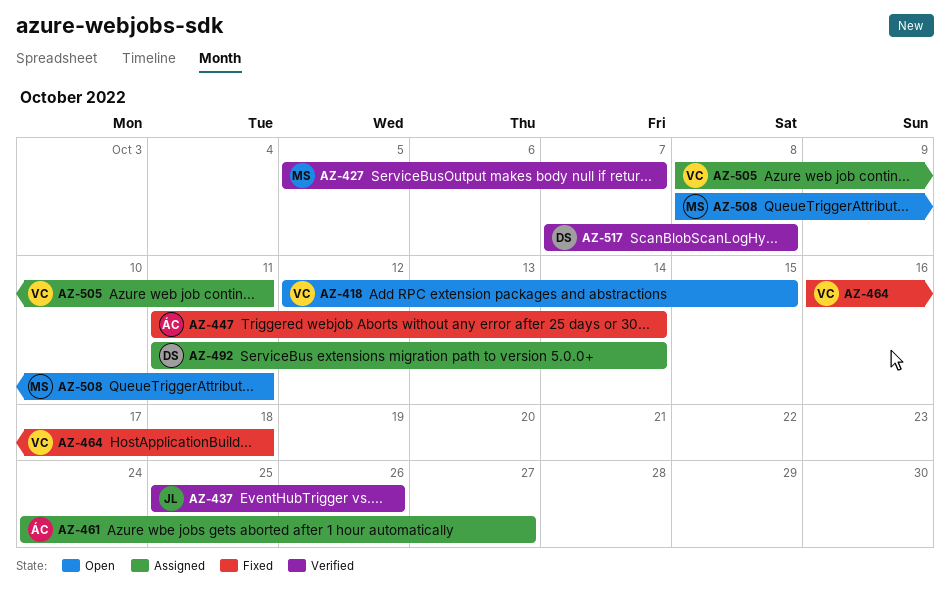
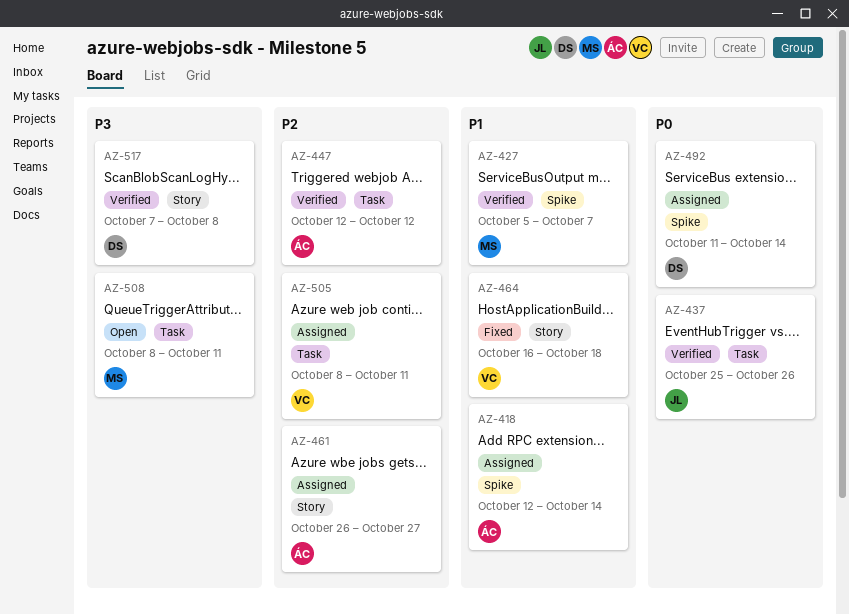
AZ-418, status: Open -> Assigned
AZ-418, owner: VC -> ÁC
AZ-418, due: Oct 15 -> Oct 14
AZ-447, status: Fixed -> Verified
AZ-447, start: Oct 11 -> Oct 12
AZ-447, due: Oct 14 -> Oct 12
AZ-461, start: Oct 24 -> Oct 26

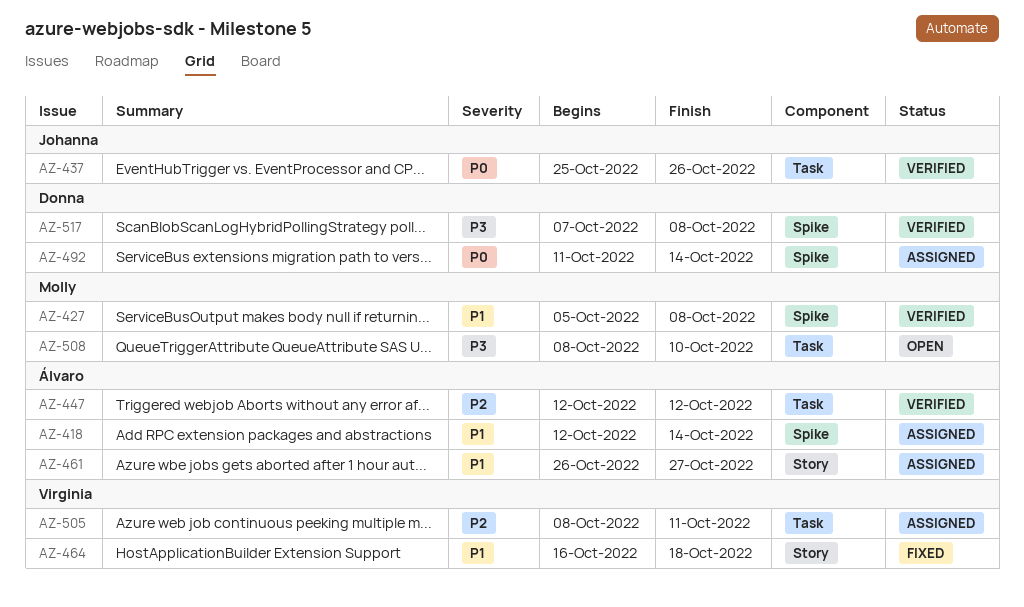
AZ-427, due: Oct 7 -> Oct 8
AZ-461, priority: P2 -> P1
AZ-508, due: Oct 11 -> Oct 10
AZ-517, label: Story -> Spike

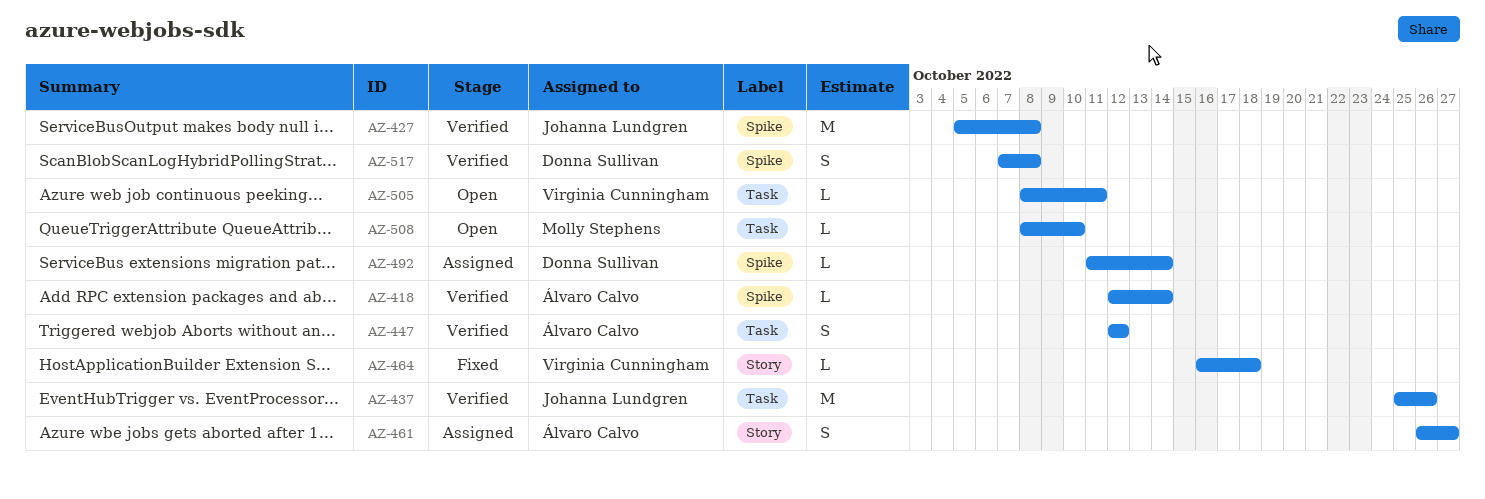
AZ-418, status: Assigned -> Verified
AZ-427, owner: Molly Stephens -> Johanna Lundgren
AZ-505, status: Assigned -> Open

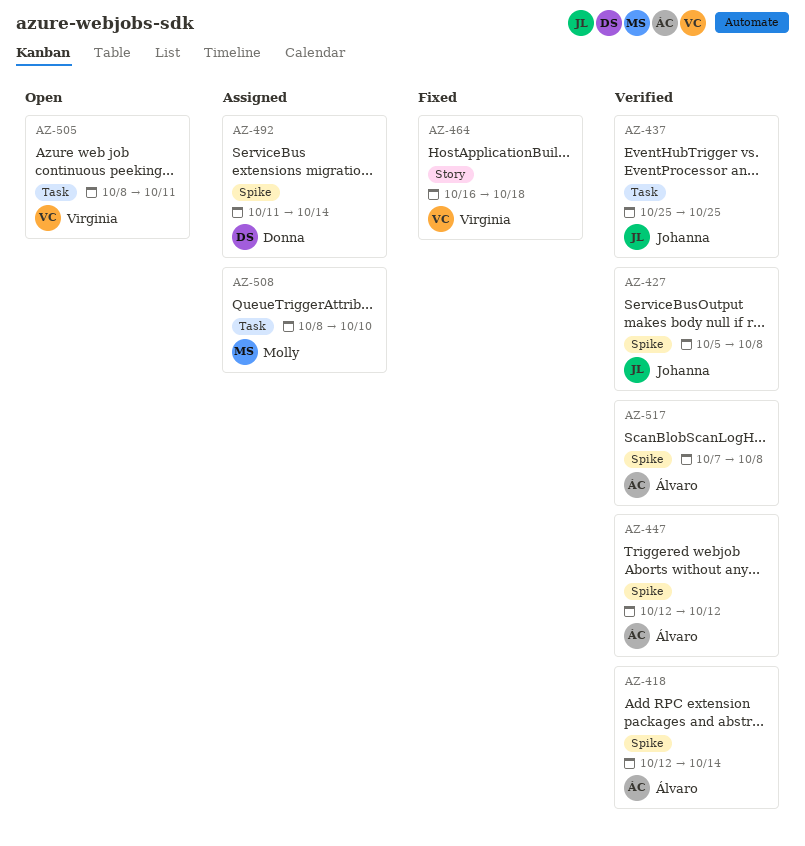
AZ-437, due: Oct 26 -> Oct 25
AZ-447, label: Task -> Spike
AZ-461: present -> none
AZ-508, status: Open -> Assigned
AZ-517, owner: Donna Sullivan -> Álvaro Calvo

